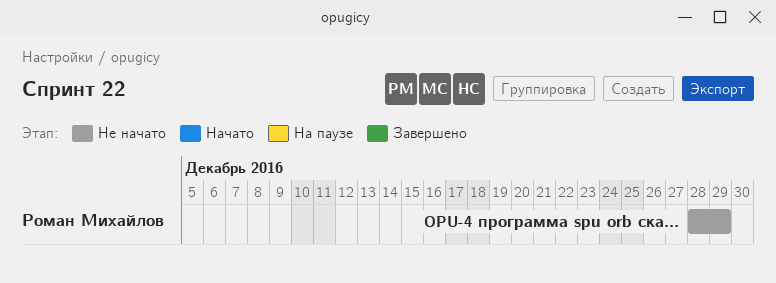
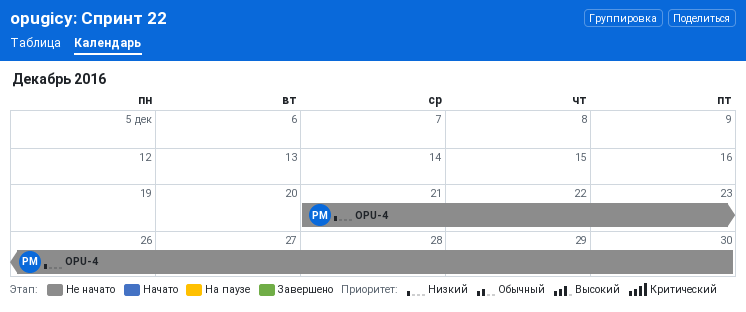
OPU-4, start: Dec 28 -> Dec 21
OPU-4, due: Dec 29 -> Dec 30

